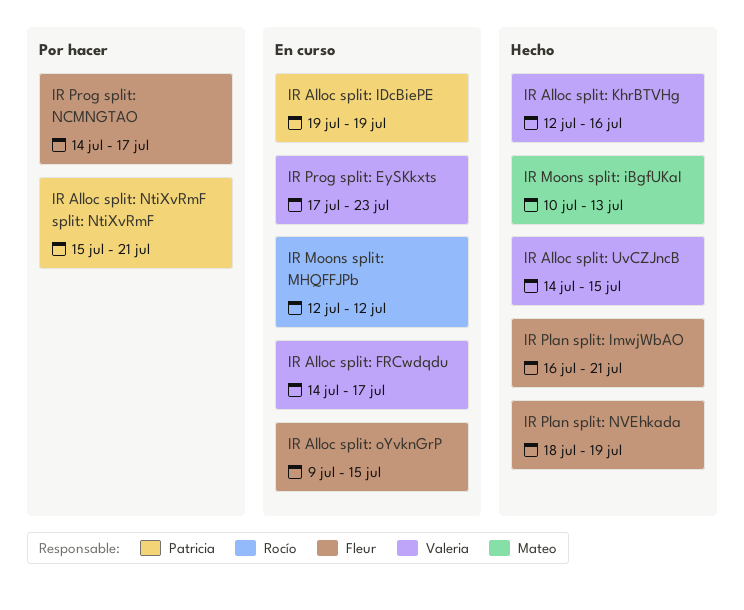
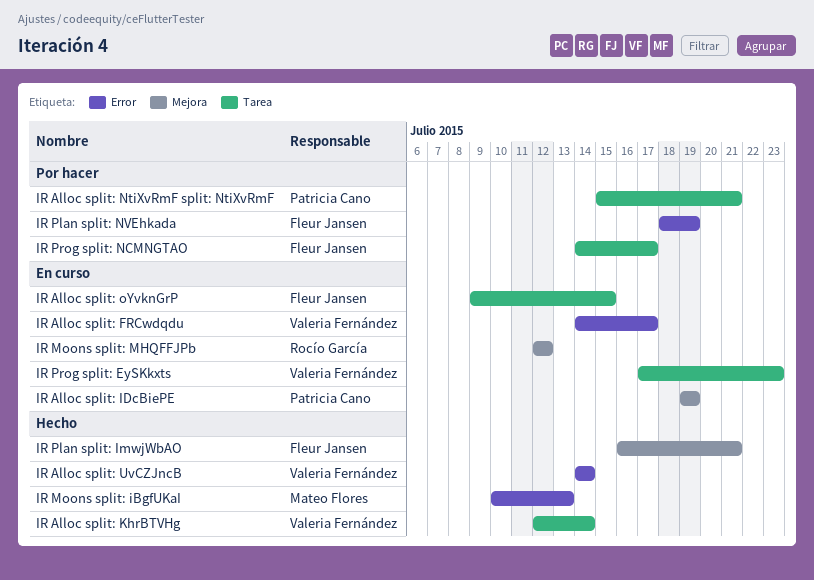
IR Alloc split: KhrBTVHg, due: Jul 16 -> Jul 14
IR Alloc split: UvCZJncB, due: Jul 15 -> Jul 14
IR Plan split: NVEhkada, status: Hecho -> Por hacer

